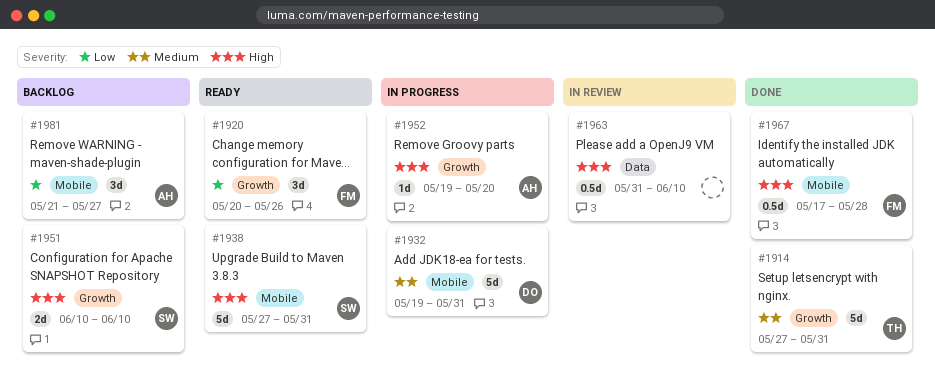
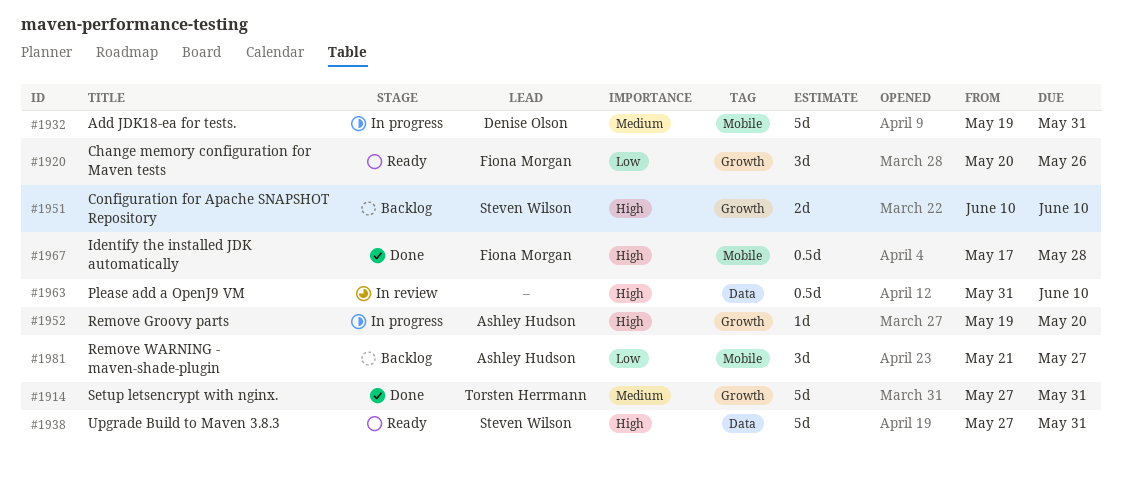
#1938, label: Mobile -> Data

